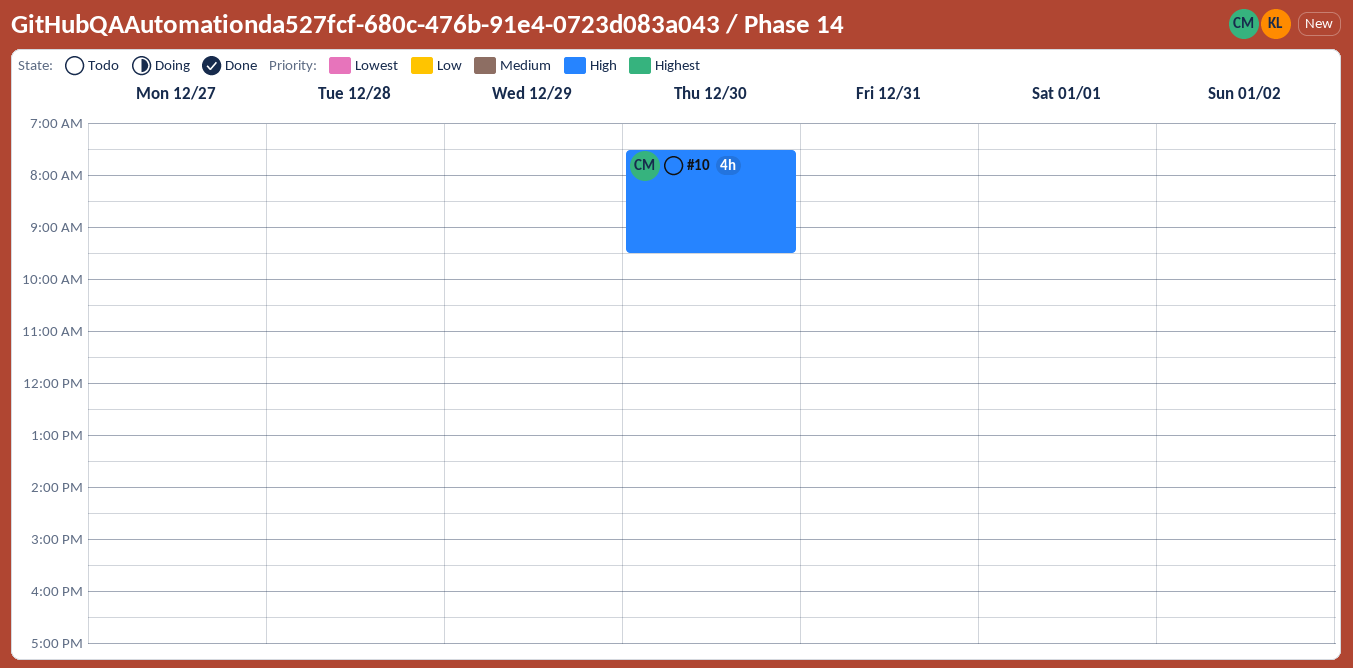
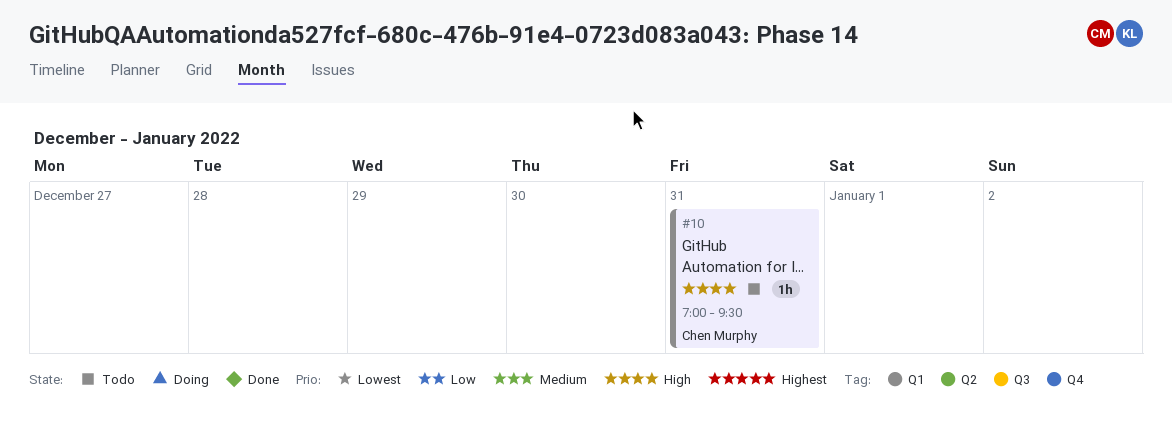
#10, estimate: 4h -> 1h
#10, day: Dec 30 -> Dec 31
#10, begins: 07:30 -> 07:00

